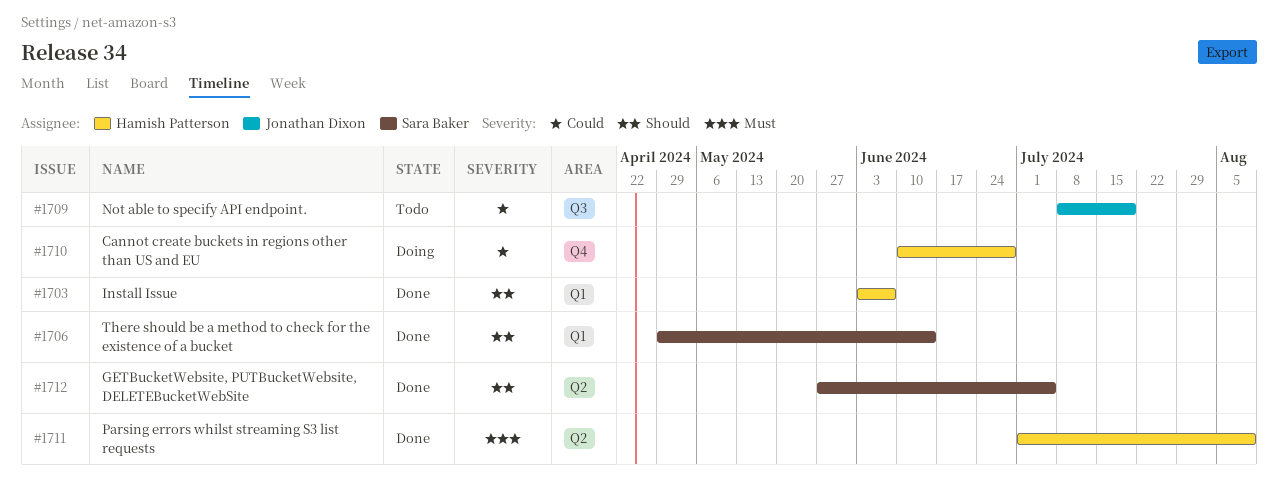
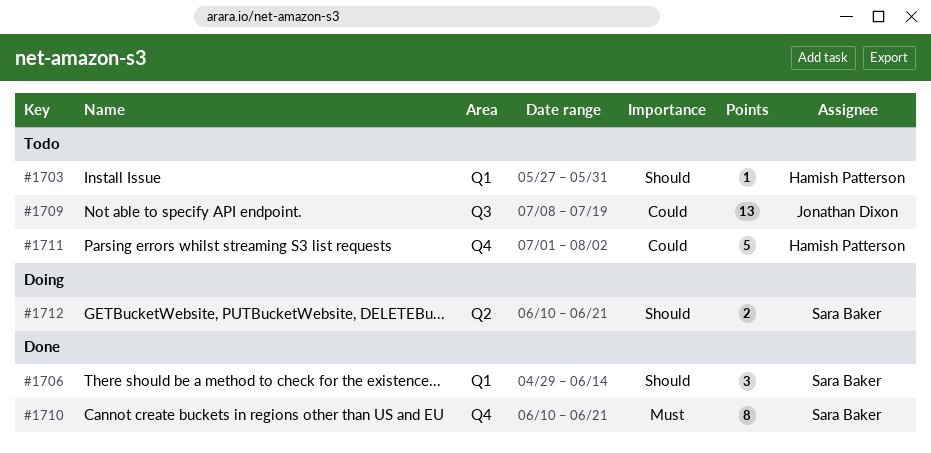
#1703, status: Done -> Todo
#1703, start: Jun 3 -> May 27
#1703, due: Jun 7 -> May 31
#1710, status: Doing -> Done
#1710, owner: Hamish Patterson -> Sara Baker
#1710, priority: Could -> Must
#1710, due: Jun 28 -> Jun 21
#1711, status: Done -> Todo
#1711, priority: Must -> Could
#1711, label: Q2 -> Q4
#1711, due: Aug 9 -> Aug 2
#1712, status: Done -> Doing
#1712, start: May 27 -> Jun 10
#1712, due: Jul 5 -> Jun 21

